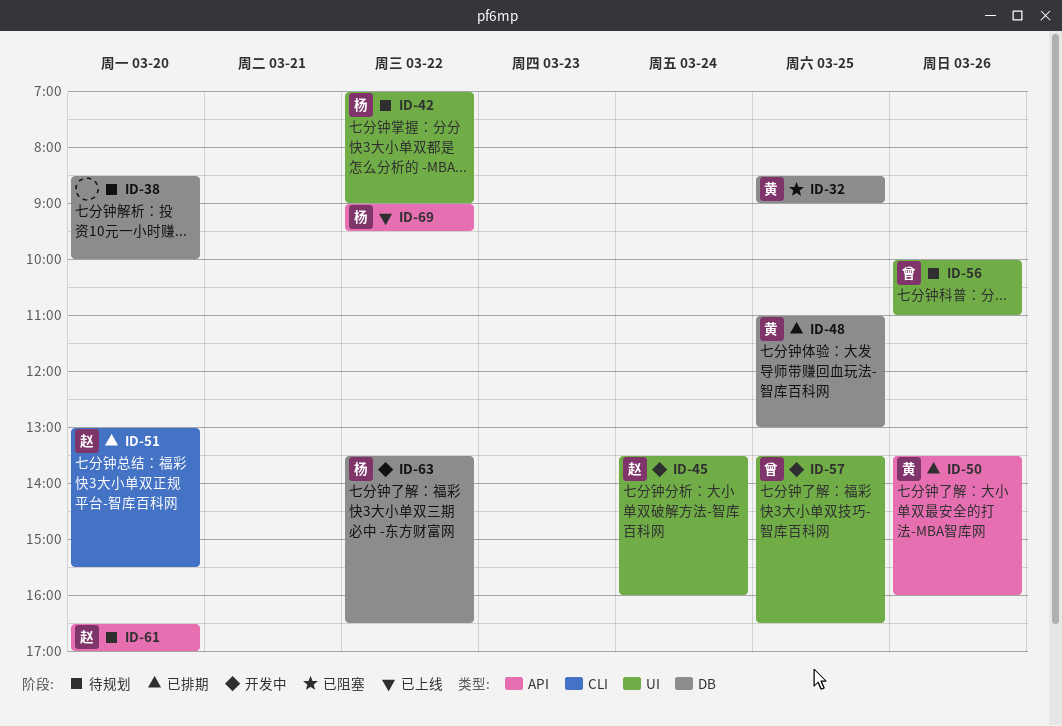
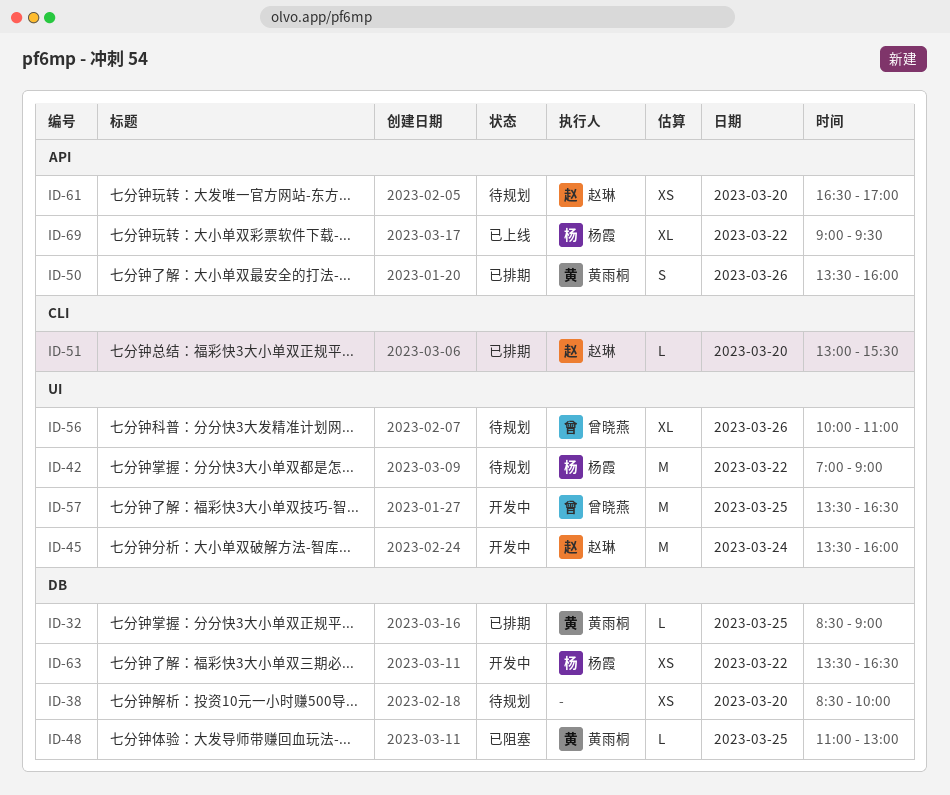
ID-32, status: 已阻塞 -> 已排期
ID-48, status: 已排期 -> 已阻塞

